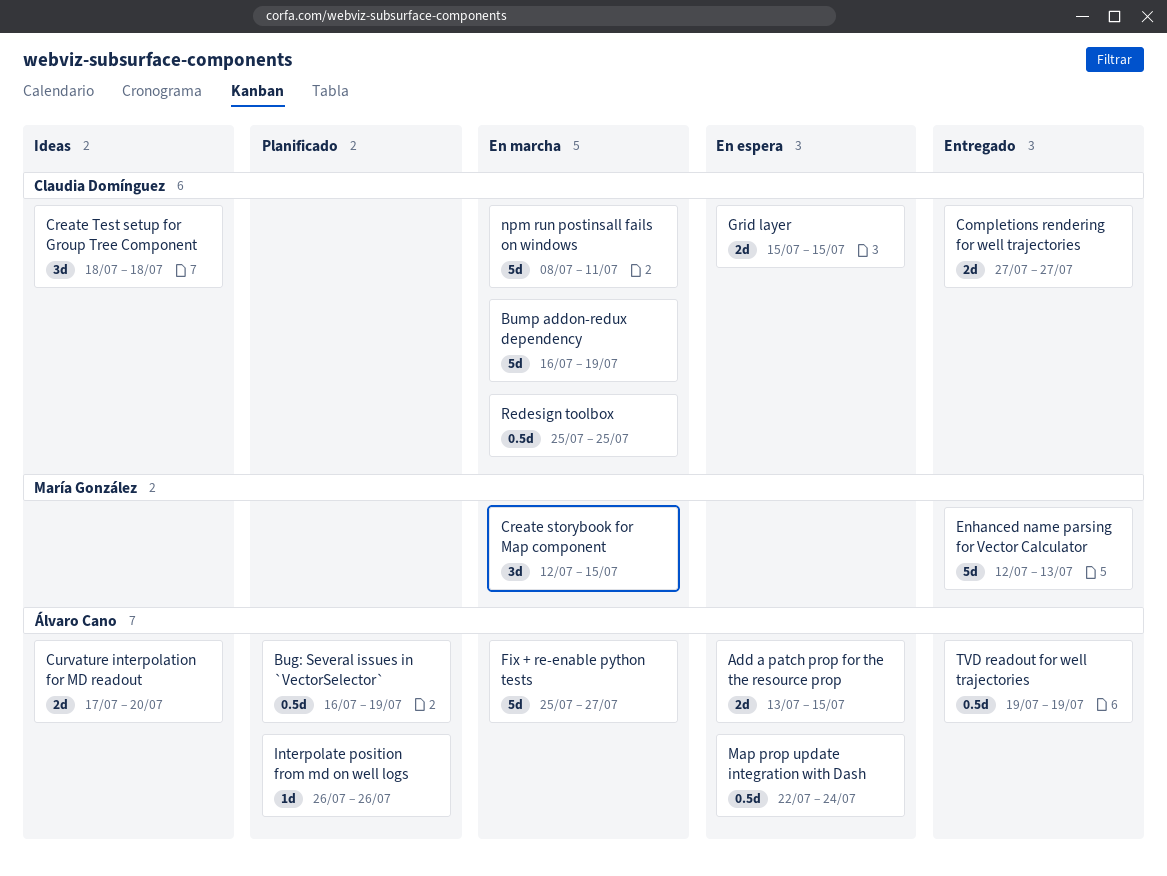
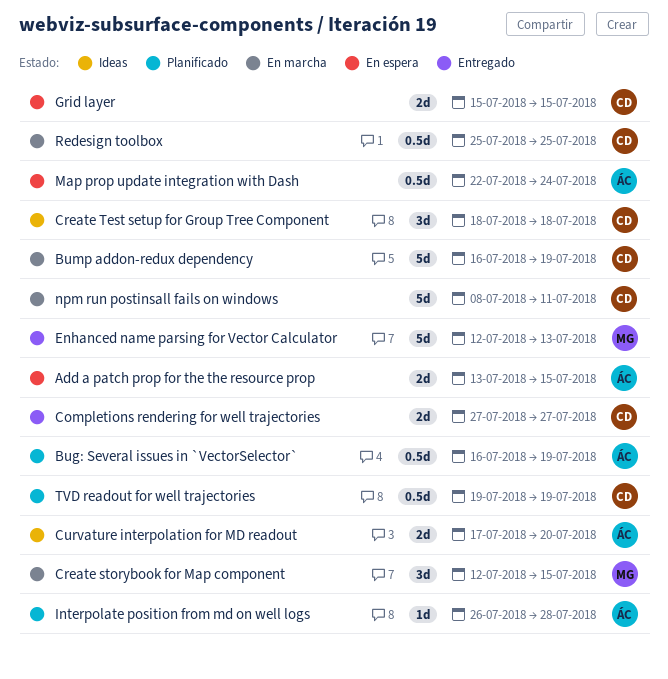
Fix + re-enable python tests: present -> none
Interpolate position from md on well logs, due: Jul 26 -> Jul 28
TVD readout for well trajectories, status: Entregado -> Planificado
TVD readout for well trajectories, owner: Álvaro Cano -> Claudia Domínguez

